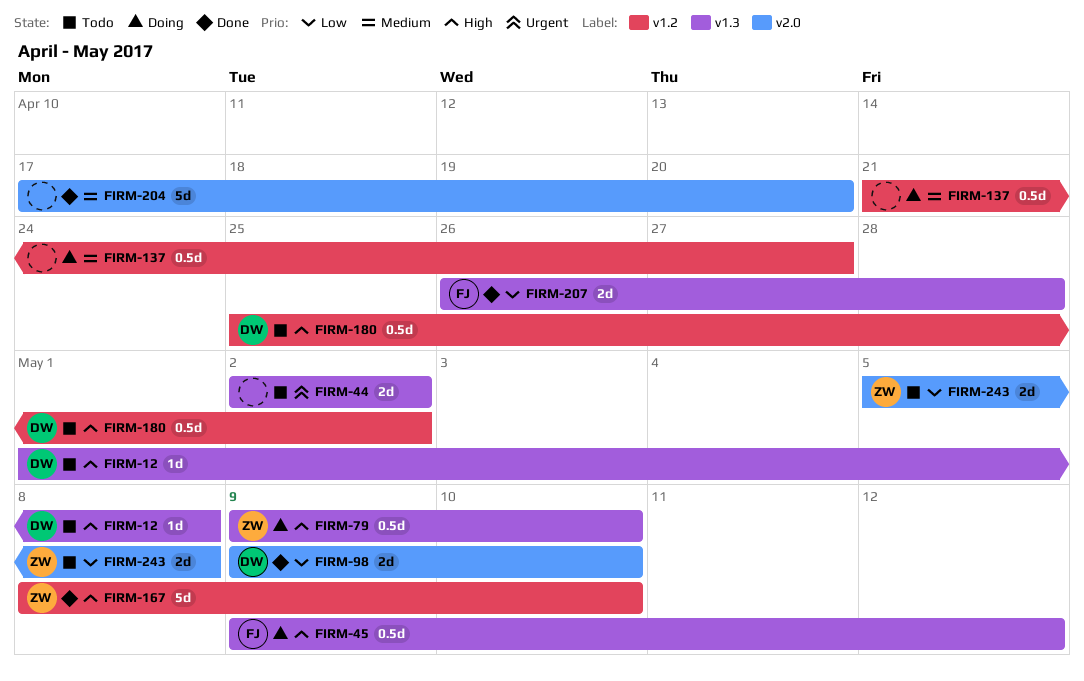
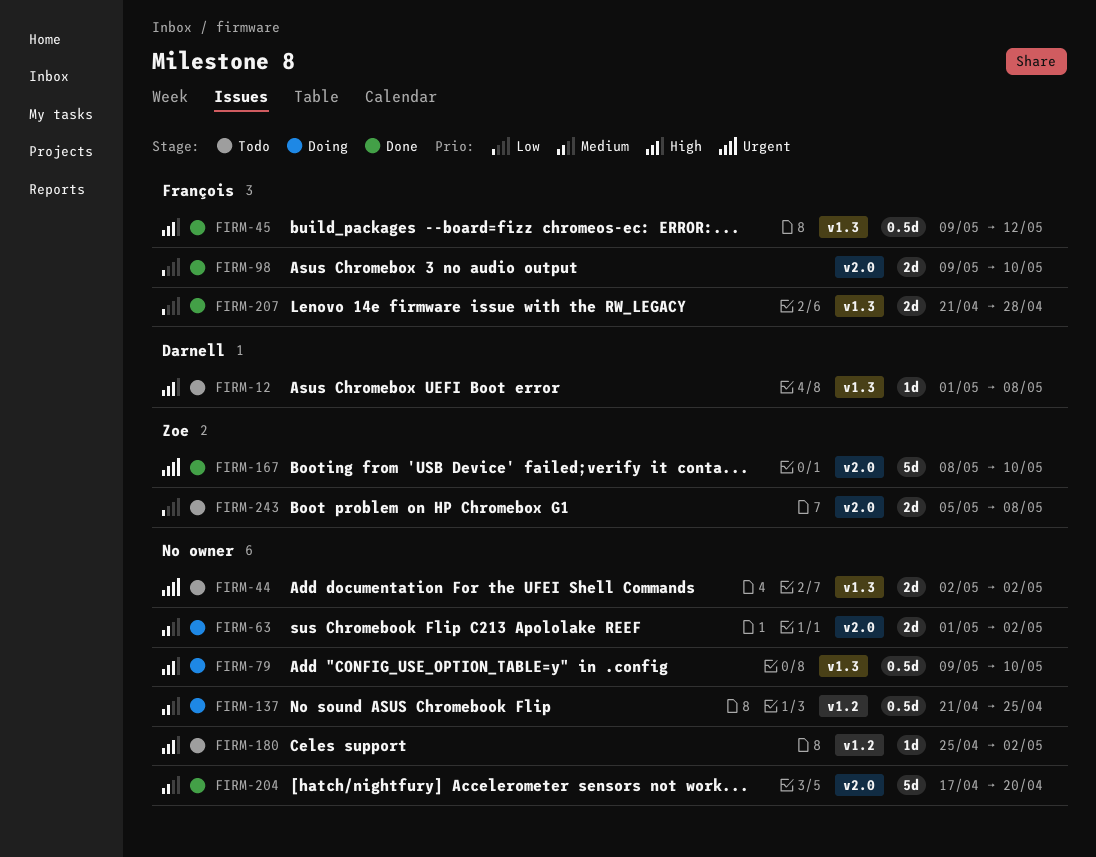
FIRM-45, status: Doing -> Done
FIRM-63: none -> present
FIRM-79, owner: Zoe -> none
FIRM-98, owner: Darnell -> François
FIRM-137, due: Apr 27 -> Apr 25
FIRM-167, priority: High -> Urgent
FIRM-167, label: v1.2 -> v2.0
FIRM-180, owner: Darnell -> none
FIRM-180, estimate: 0.5d -> 1d
FIRM-207, start: Apr 26 -> Apr 21

